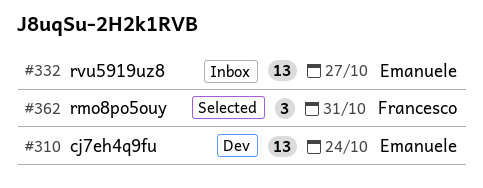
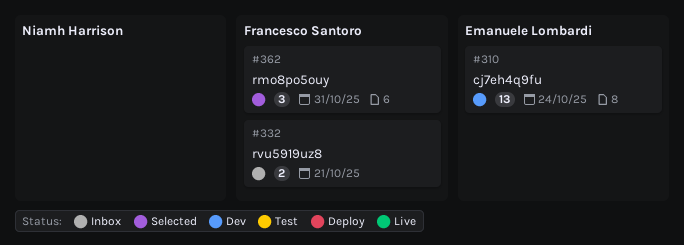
#332, owner: Emanuele Lombardi -> Francesco Santoro
#332, estimate: 13 -> 2
#332, due: Oct 27 -> Oct 21

